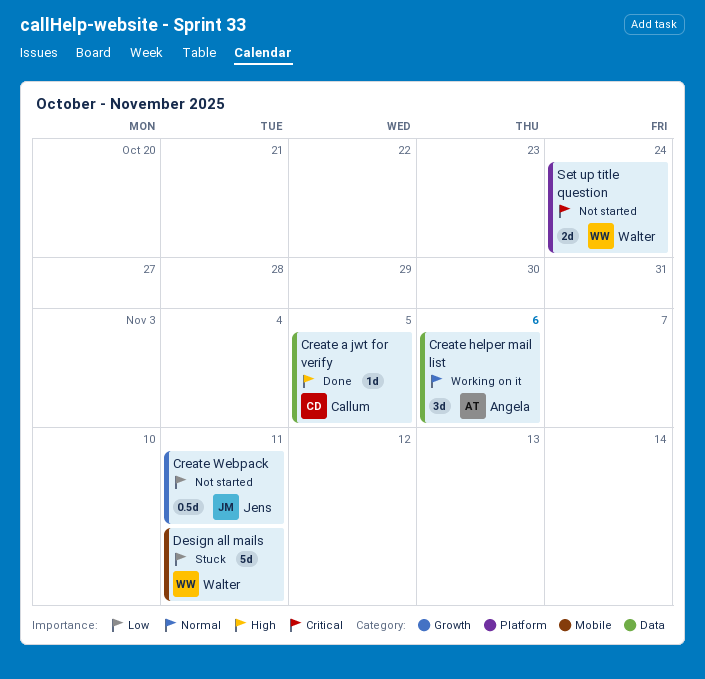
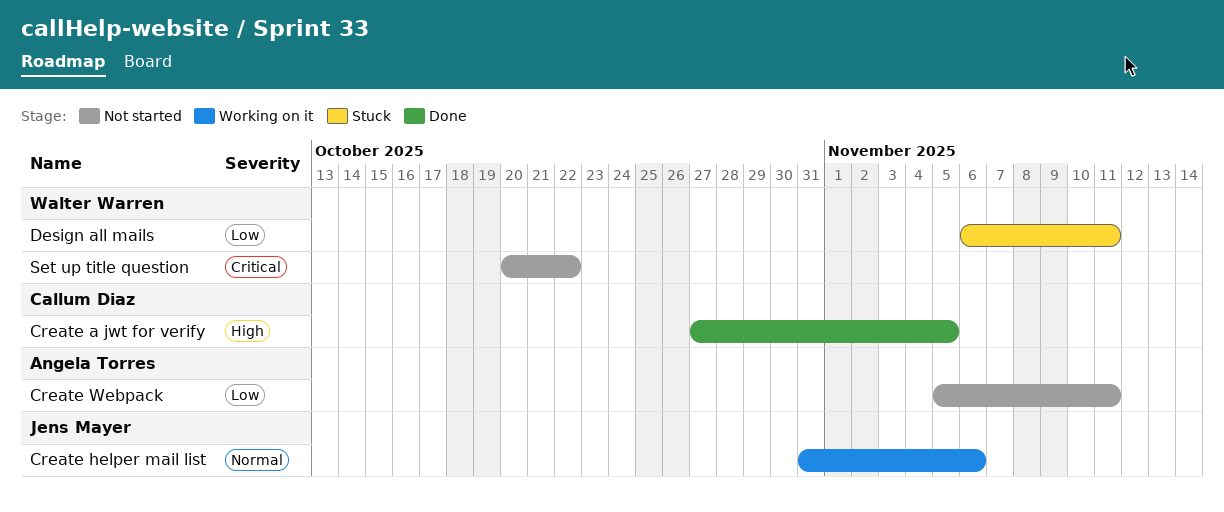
Create helper mail list, owner: Angela Torres -> Jens Mayer
Create Webpack, owner: Jens Mayer -> Angela Torres
Set up title question, due: Oct 24 -> Oct 22

